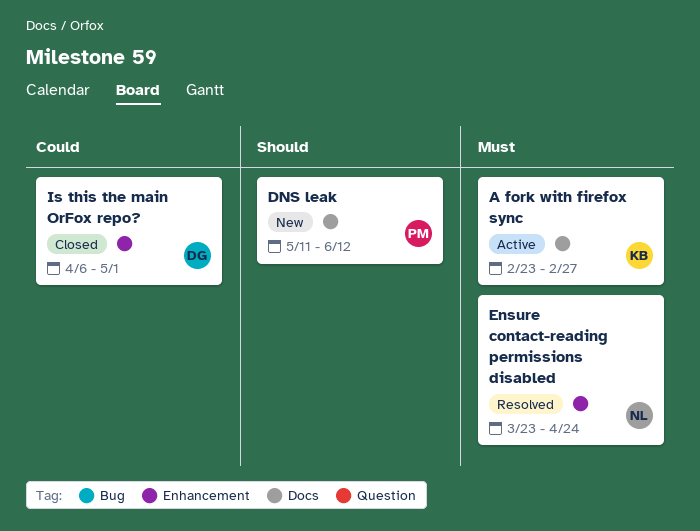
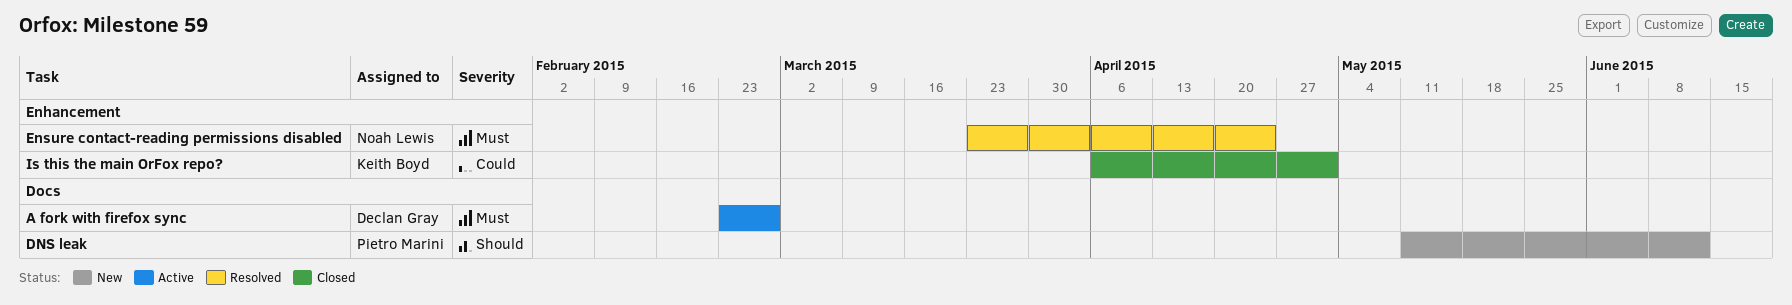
A fork with firefox sync, owner: Keith Boyd -> Declan Gray
Is this the main OrFox repo?, owner: Declan Gray -> Keith Boyd

